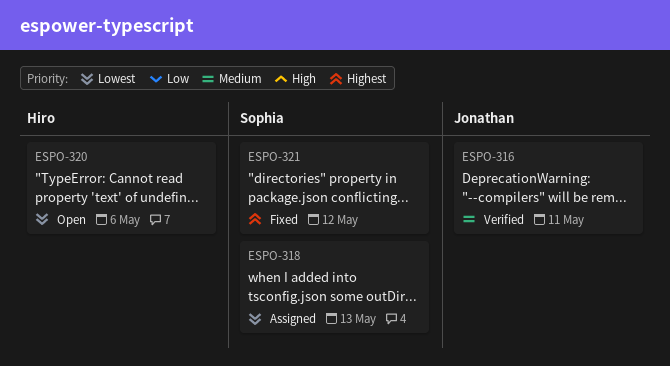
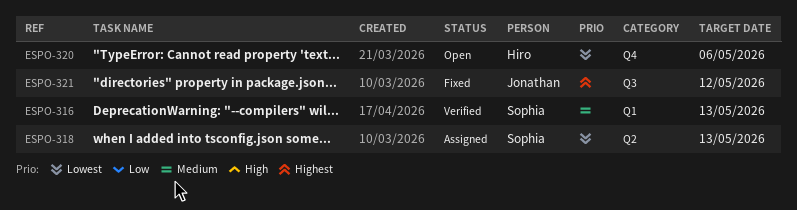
ESPO-316, owner: Jonathan -> Sophia
ESPO-316, due: May 11 -> May 13
ESPO-321, owner: Sophia -> Jonathan

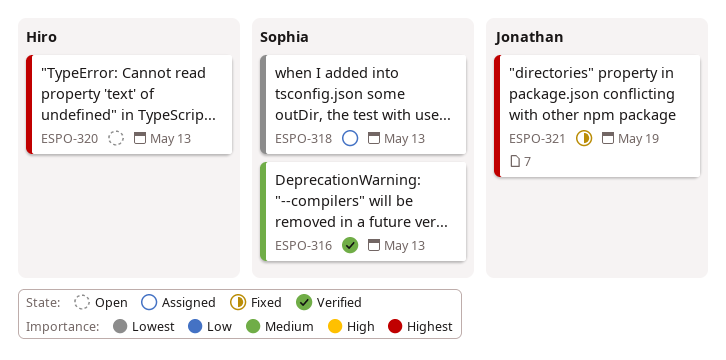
ESPO-320, priority: Lowest -> Highest
ESPO-320, due: May 6 -> May 13
ESPO-321, due: May 12 -> May 19

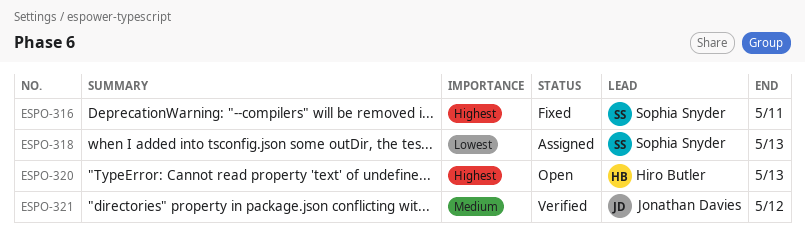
ESPO-316, status: Verified -> Fixed
ESPO-316, priority: Medium -> Highest
ESPO-316, due: May 13 -> May 11
ESPO-321, status: Fixed -> Verified
ESPO-321, priority: Highest -> Medium
ESPO-321, due: May 19 -> May 12

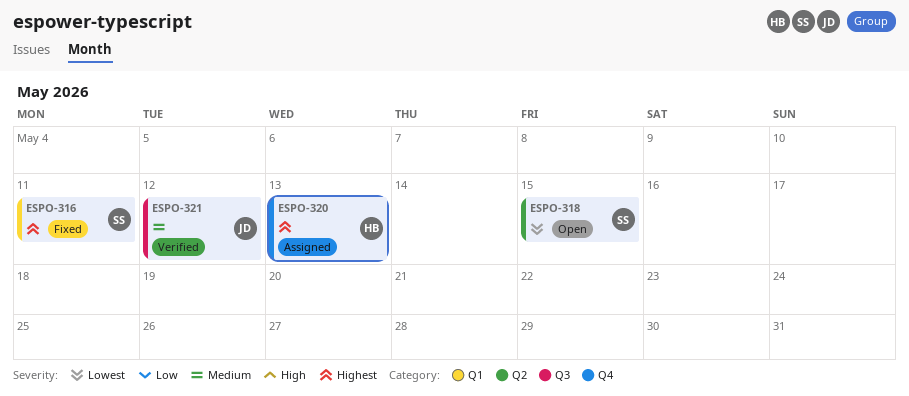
ESPO-318, status: Assigned -> Open
ESPO-318, due: May 13 -> May 15
ESPO-320, status: Open -> Assigned

